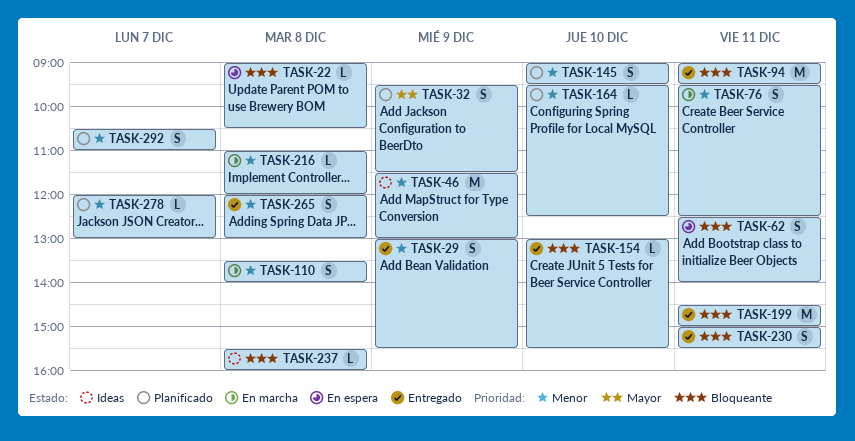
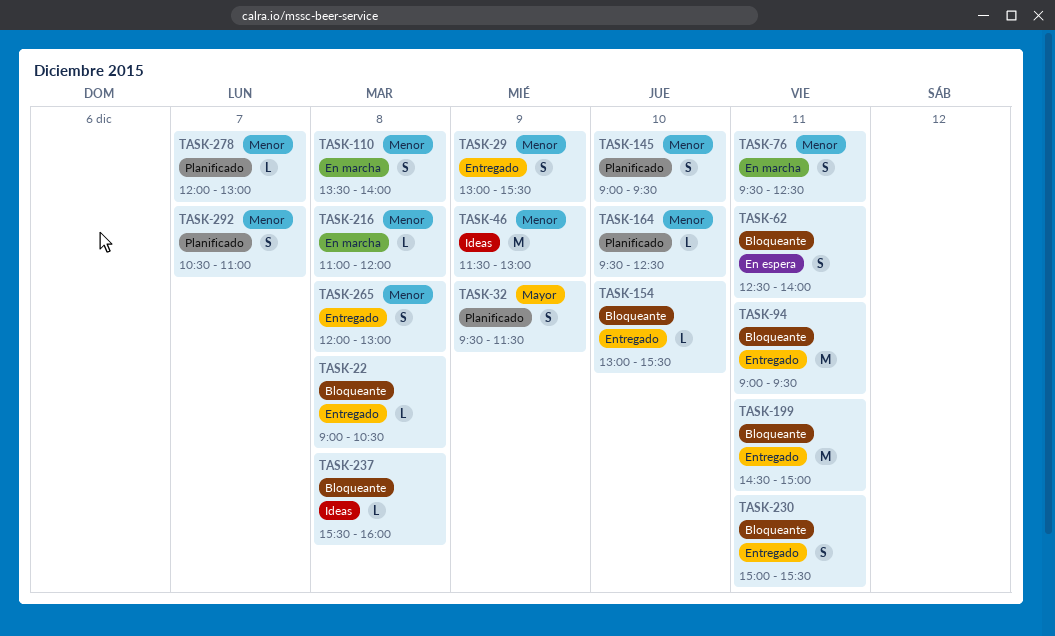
TASK-22, status: En espera -> Entregado

